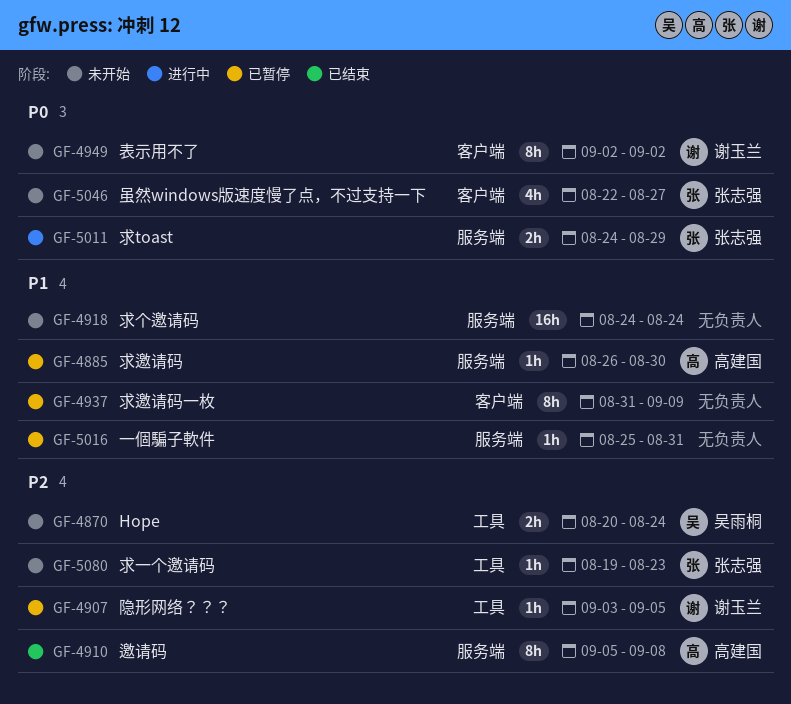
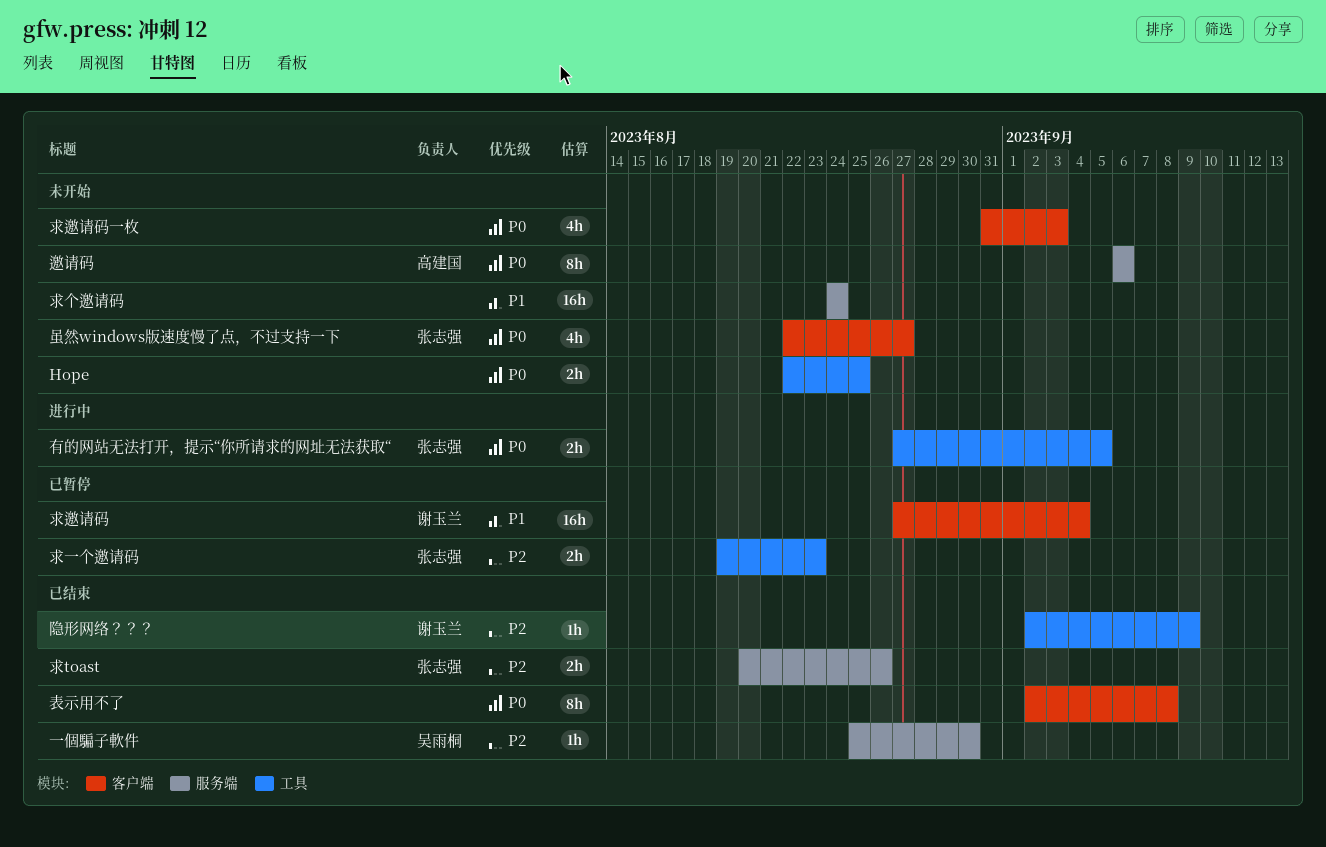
Hope, owner: 吴雨桐 -> none
Hope, priority: P2 -> P0
Hope, start: Aug 20 -> Aug 22
Hope, due: Aug 24 -> Aug 25
一個騙子軟件, status: 已暂停 -> 已结束
一個騙子軟件, owner: none -> 吴雨桐
一個騙子軟件, priority: P1 -> P2
一個騙子軟件, due: Aug 31 -> Aug 30
有的网站无法打开，提示“你所请求的网址无法获取“: none -> present
求toast, status: 进行中 -> 已结束
求toast, priority: P0 -> P2
求toast, start: Aug 24 -> Aug 20
求toast, due: Aug 29 -> Aug 26
求一个邀请码, status: 未开始 -> 已暂停
求一个邀请码, estimate: 1h -> 2h
求邀请码, owner: 高建国 -> 谢玉兰
求邀请码, label: 服务端 -> 客户端
求邀请码, estimate: 1h -> 16h
求邀请码, start: Aug 26 -> Aug 27
求邀请码, due: Aug 30 -> Sep 4
求邀请码一枚, status: 已暂停 -> 未开始
求邀请码一枚, priority: P1 -> P0
求邀请码一枚, estimate: 8h -> 4h
求邀请码一枚, due: Sep 9 -> Sep 3
表示用不了, status: 未开始 -> 已结束
表示用不了, owner: 谢玉兰 -> none
表示用不了, due: Sep 2 -> Sep 8
邀请码, status: 已结束 -> 未开始
邀请码, priority: P2 -> P0
邀请码, start: Sep 5 -> Sep 6
邀请码, due: Sep 8 -> Sep 6
隐形网络？？？, status: 已暂停 -> 已结束
隐形网络？？？, start: Sep 3 -> Sep 2
隐形网络？？？, due: Sep 5 -> Sep 9

